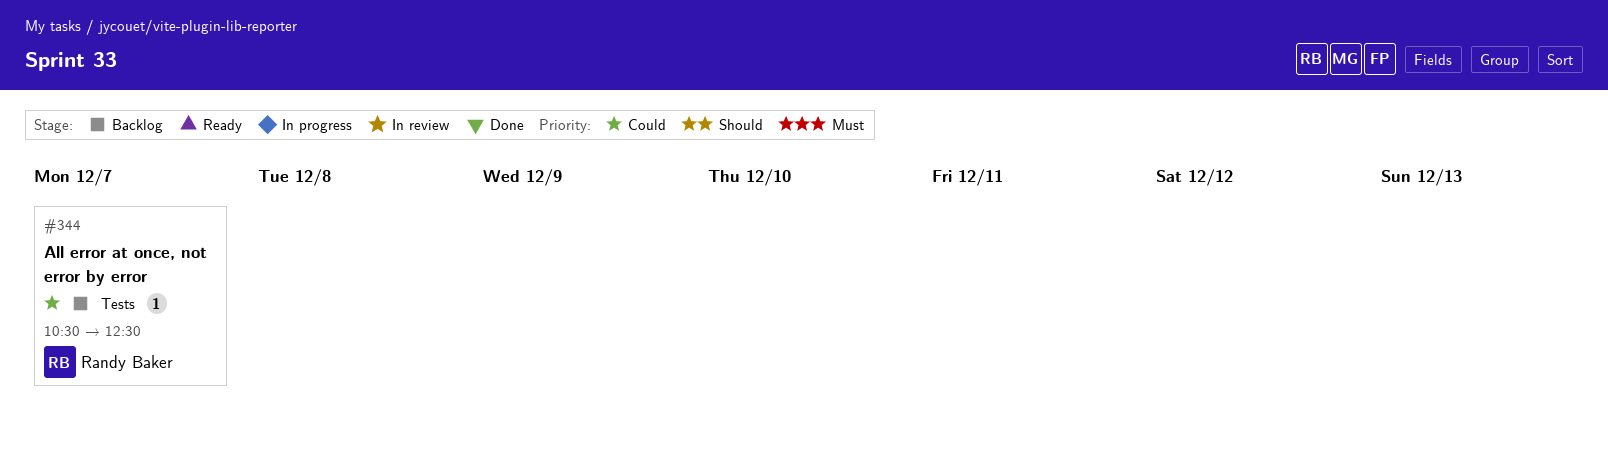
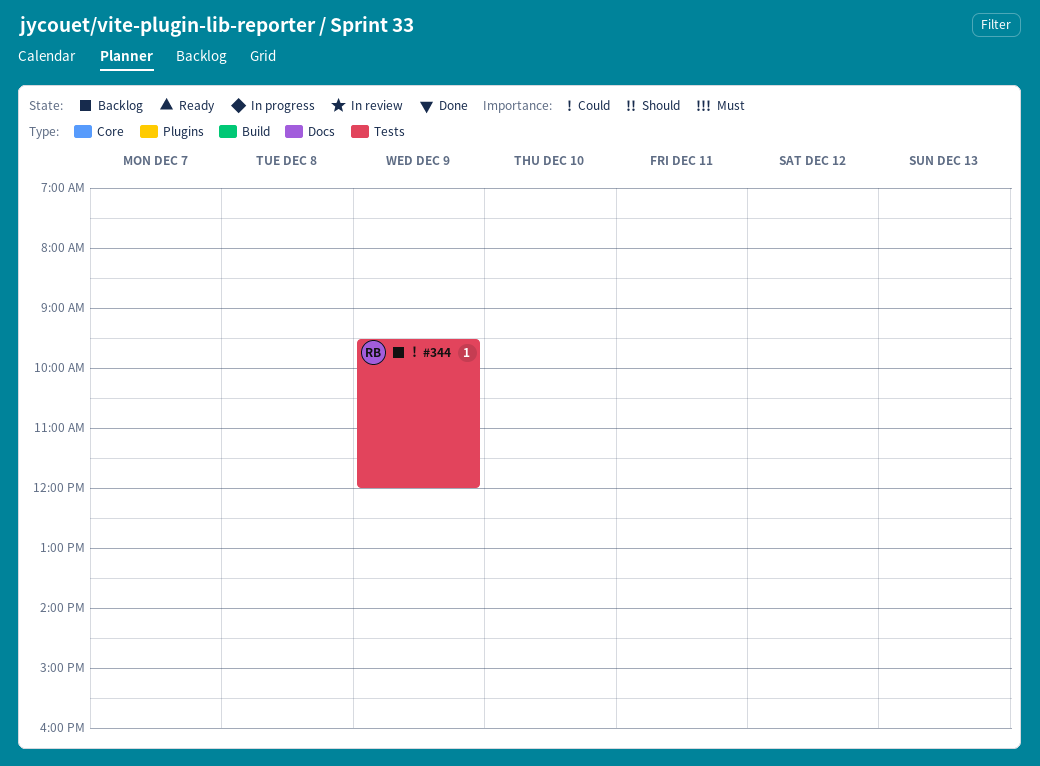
#344, day: Dec 7 -> Dec 9
#344, begins: 10:30 -> 09:30
#344, ends: 12:30 -> 12:00

